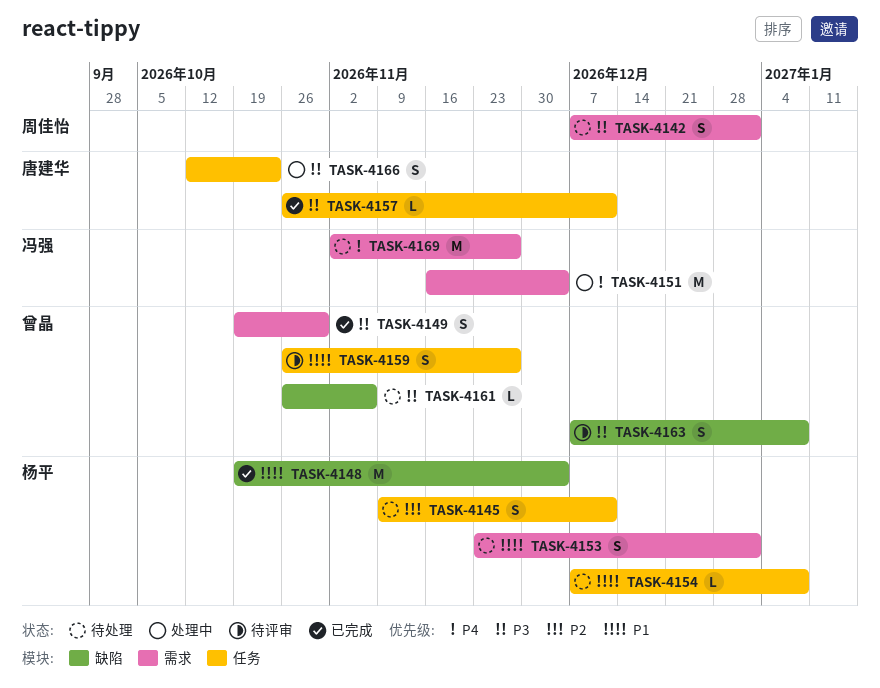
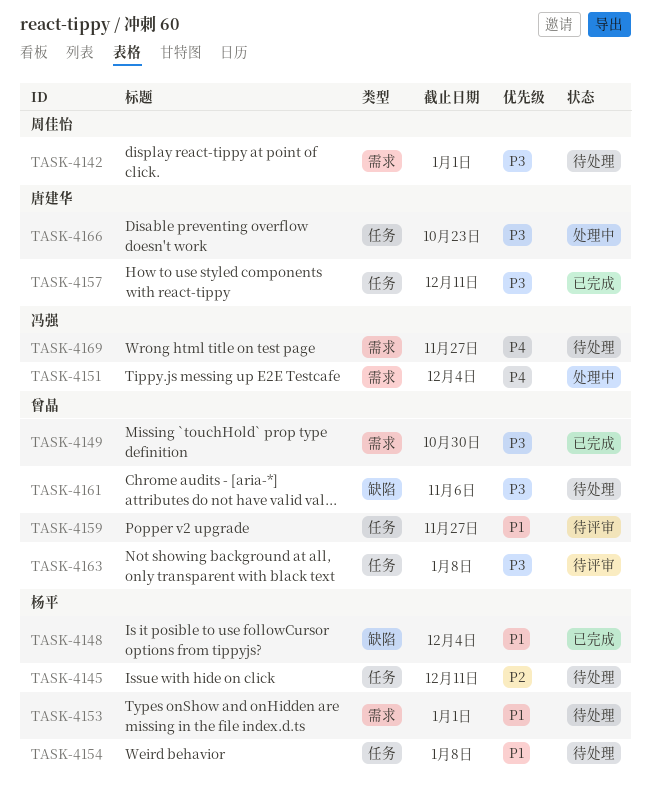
TASK-4163, label: 缺陷 -> 任务

